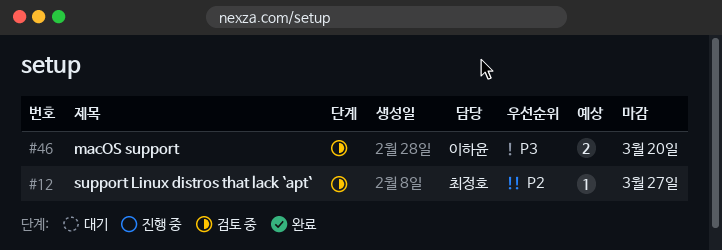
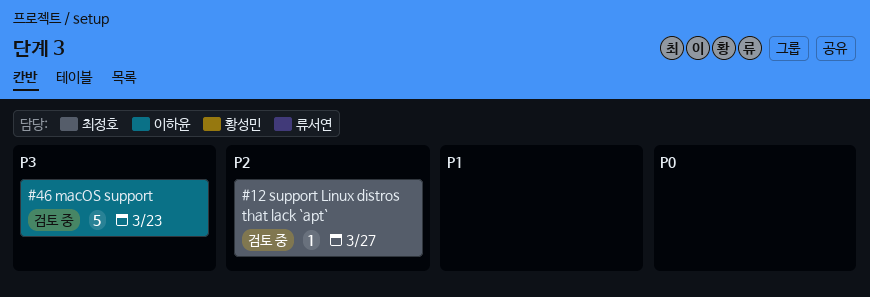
#46, estimate: 2 -> 5
#46, due: Mar 20 -> Mar 23

